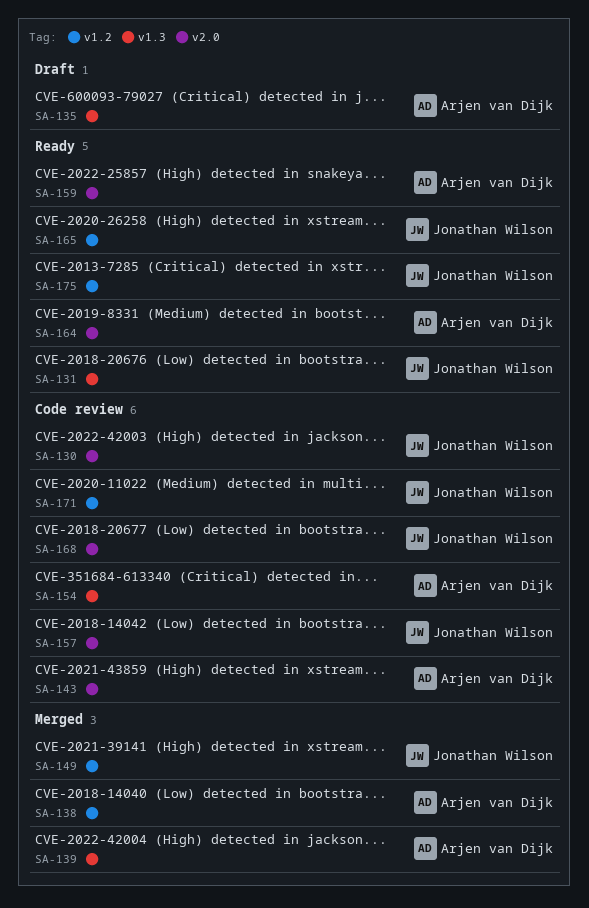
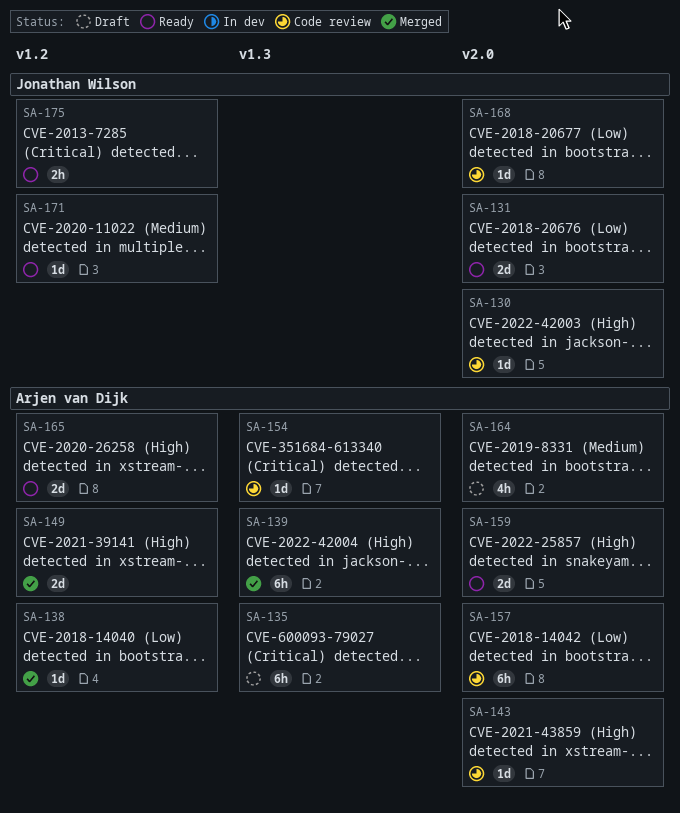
SA-131, label: v1.3 -> v2.0
SA-149, owner: Jonathan Wilson -> Arjen van Dijk
SA-157, owner: Jonathan Wilson -> Arjen van Dijk
SA-164, status: Ready -> Draft
SA-165, owner: Jonathan Wilson -> Arjen van Dijk
SA-171, status: Code review -> Ready

